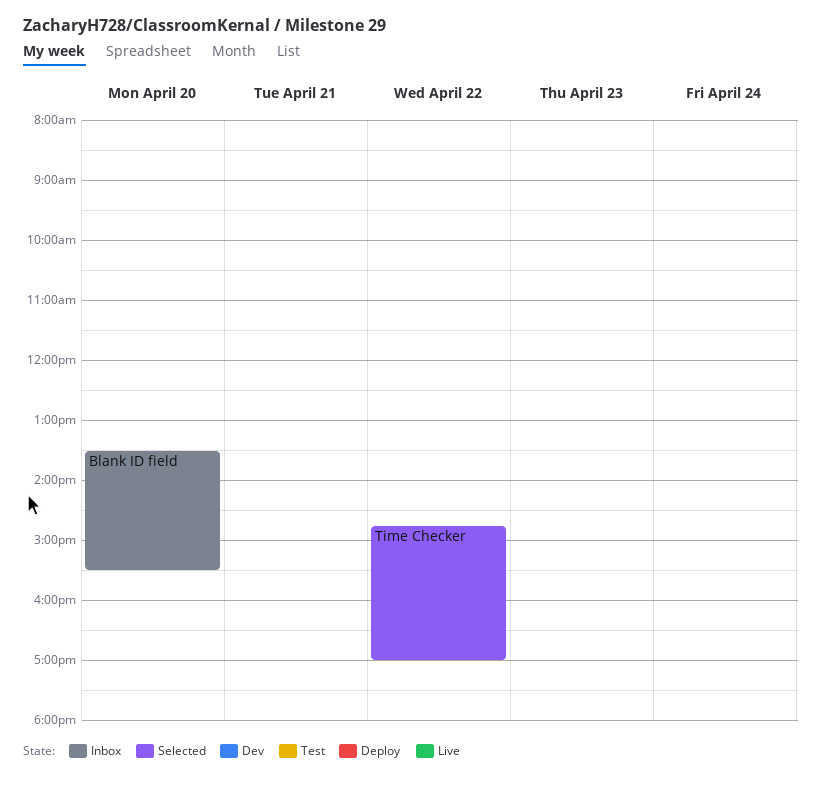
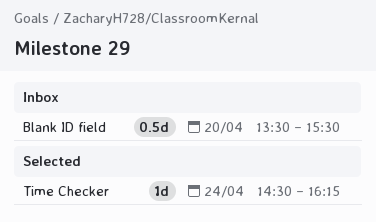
Time Checker, day: Apr 22 -> Apr 24
Time Checker, begins: 14:45 -> 14:30
Time Checker, ends: 17:00 -> 16:15

